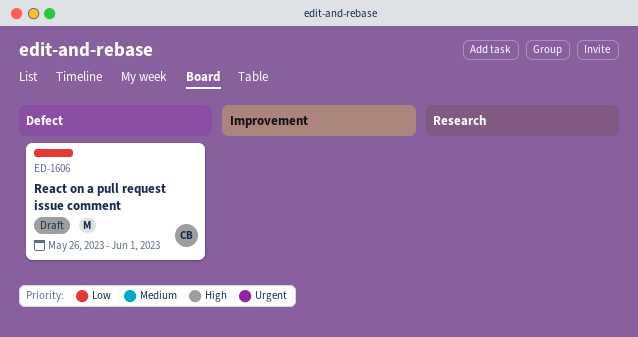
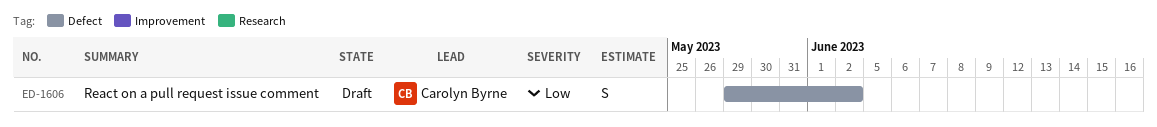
ED-1606, estimate: M -> S
ED-1606, start: May 26 -> May 29
ED-1606, due: Jun 1 -> Jun 2

